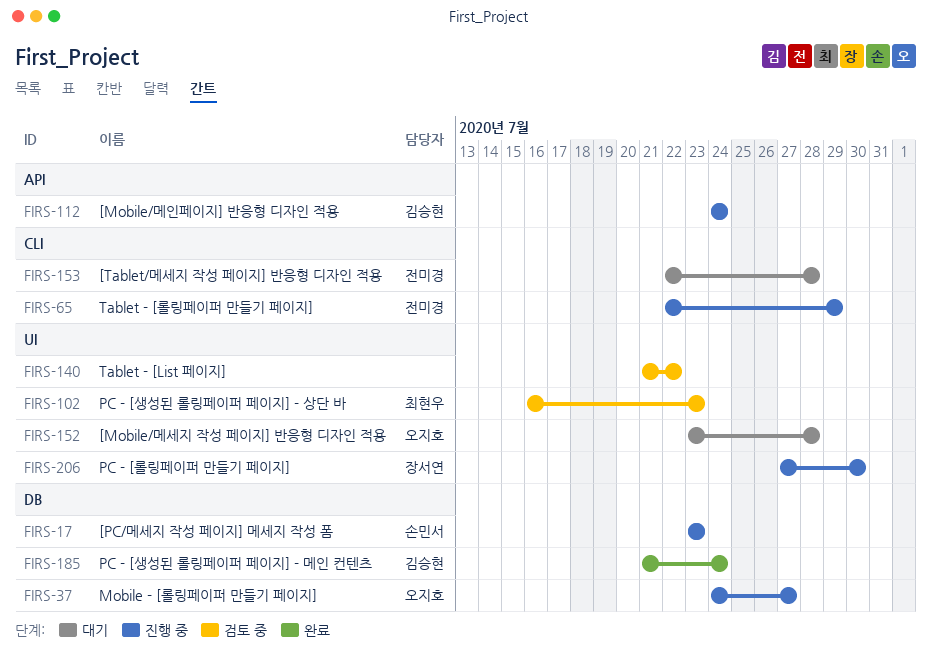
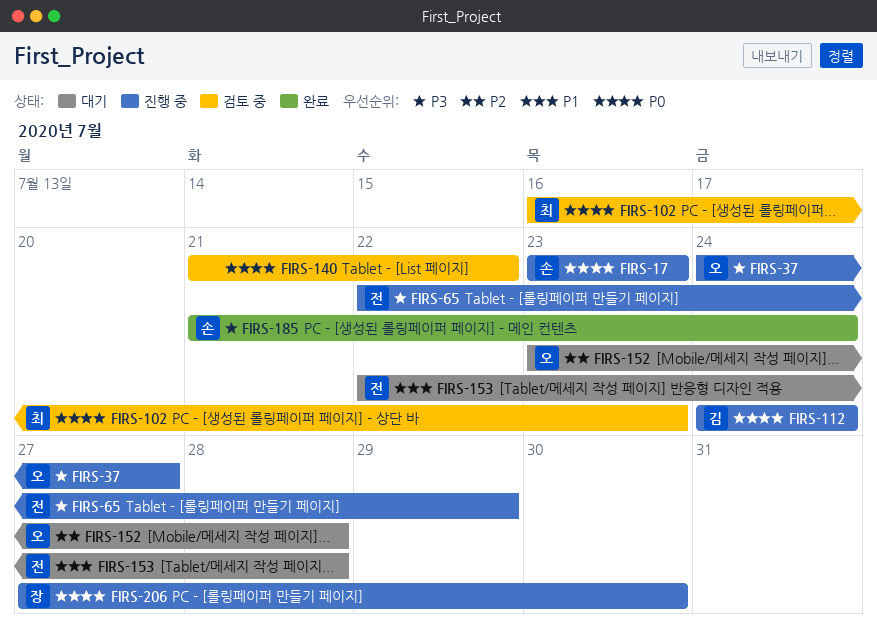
FIRS-185, owner: 김승현 -> 손민서

